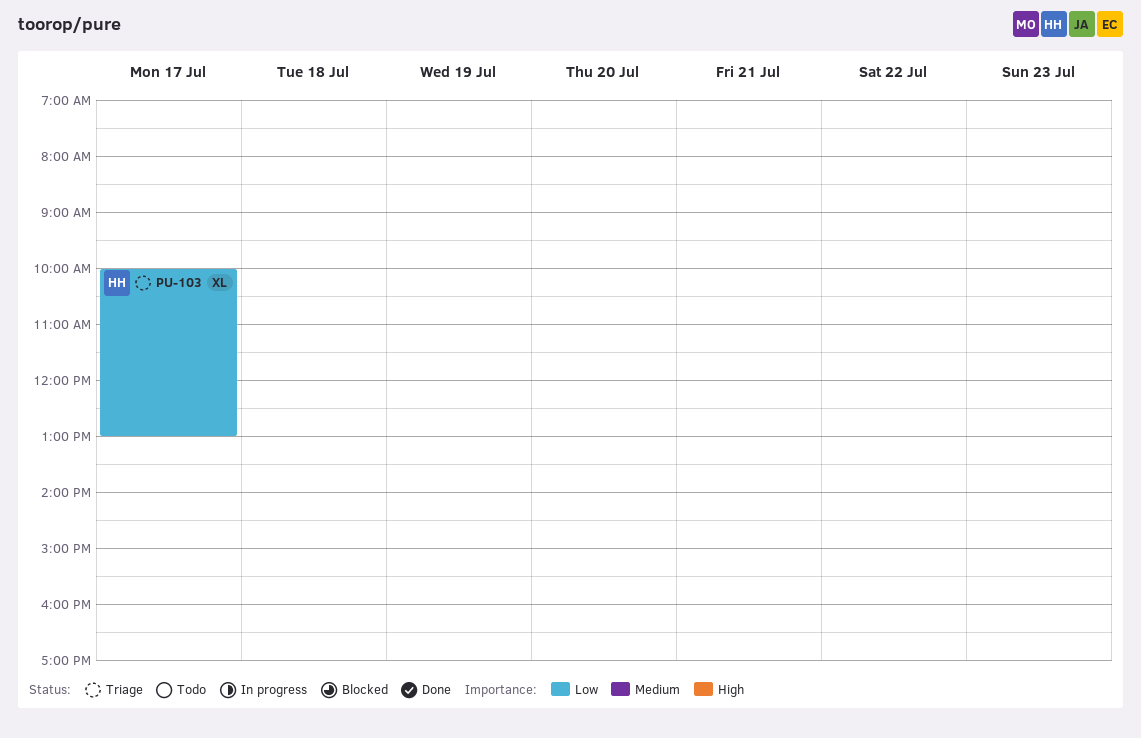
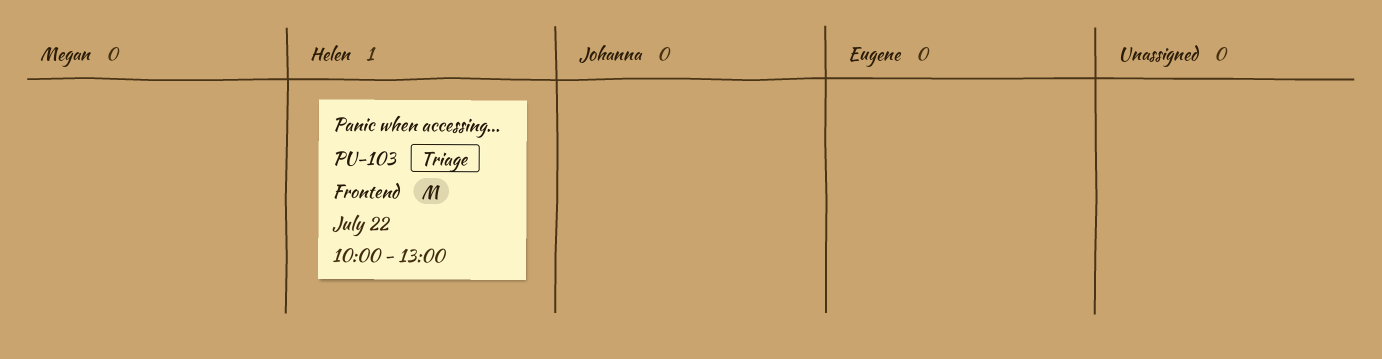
PU-103, estimate: XL -> M
PU-103, day: Jul 17 -> Jul 22

